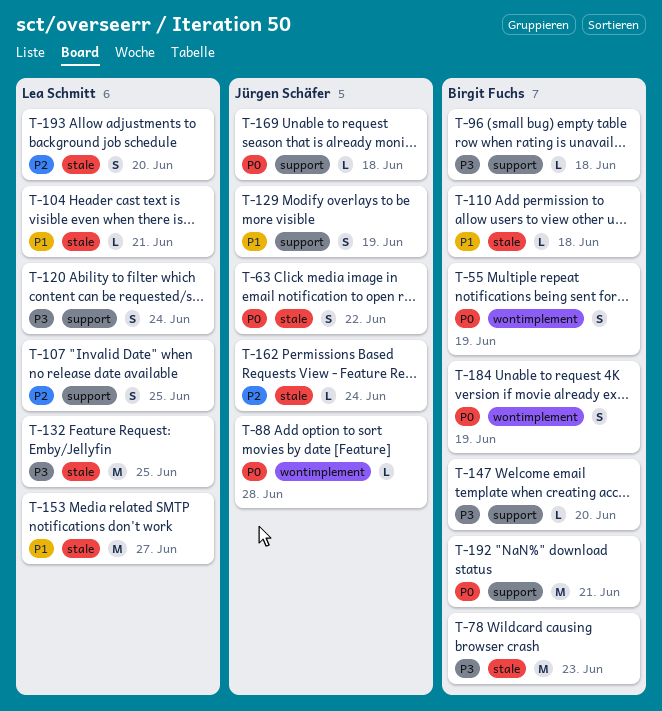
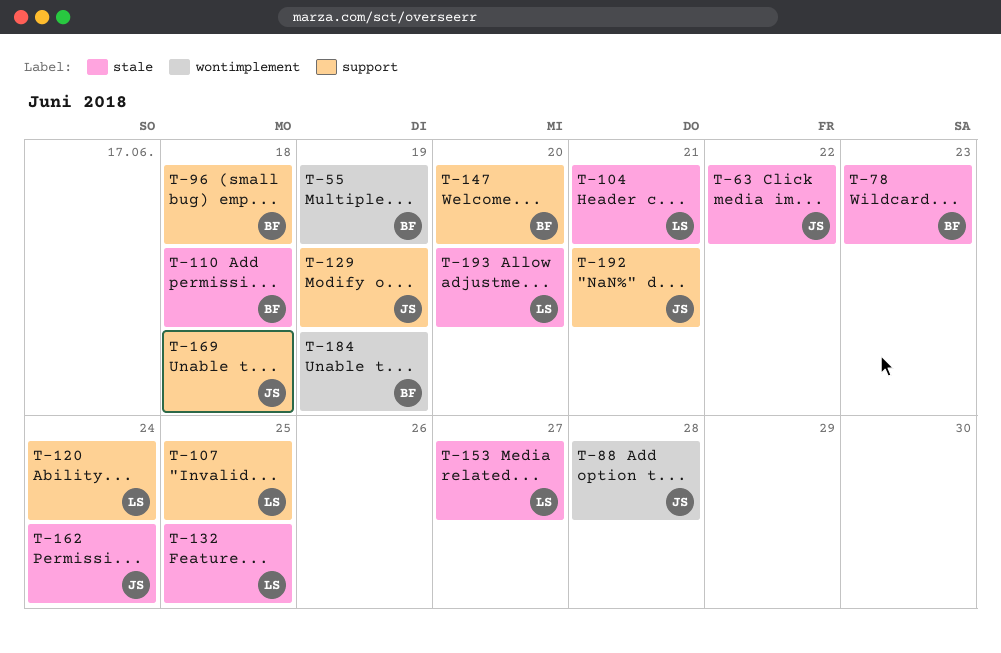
T-192, owner: Birgit Fuchs -> Jürgen Schäfer

